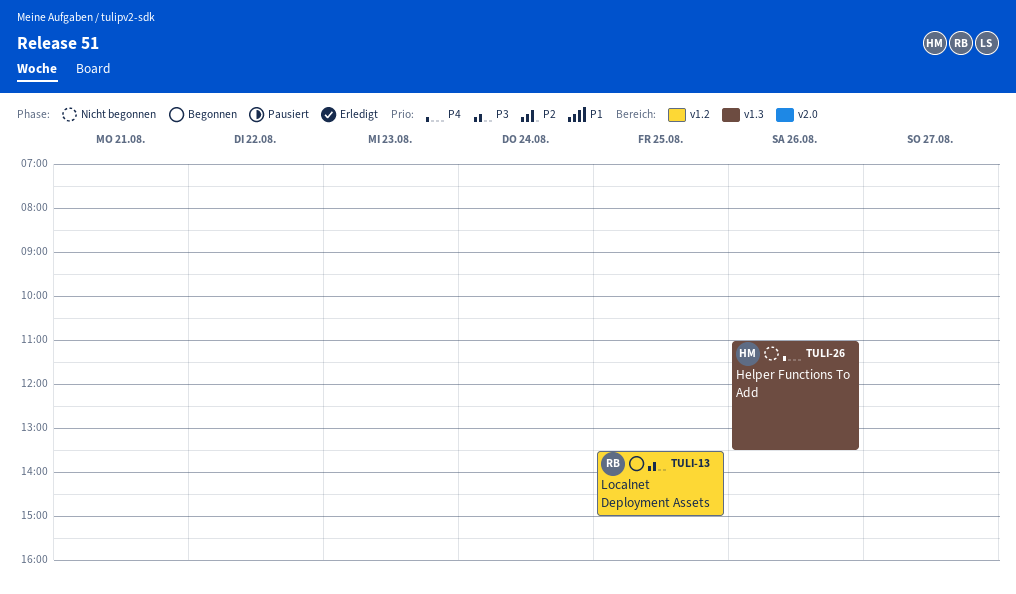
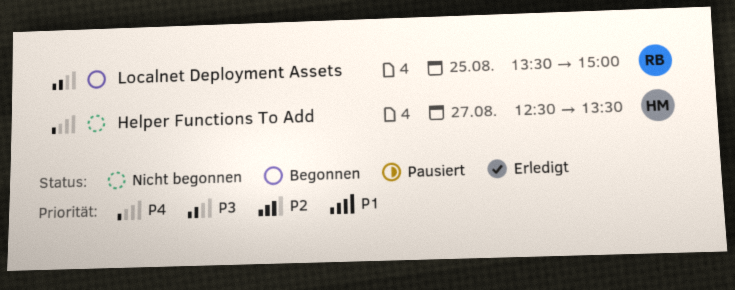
Helper Functions To Add, day: Aug 26 -> Aug 27
Helper Functions To Add, begins: 11:00 -> 12:30

